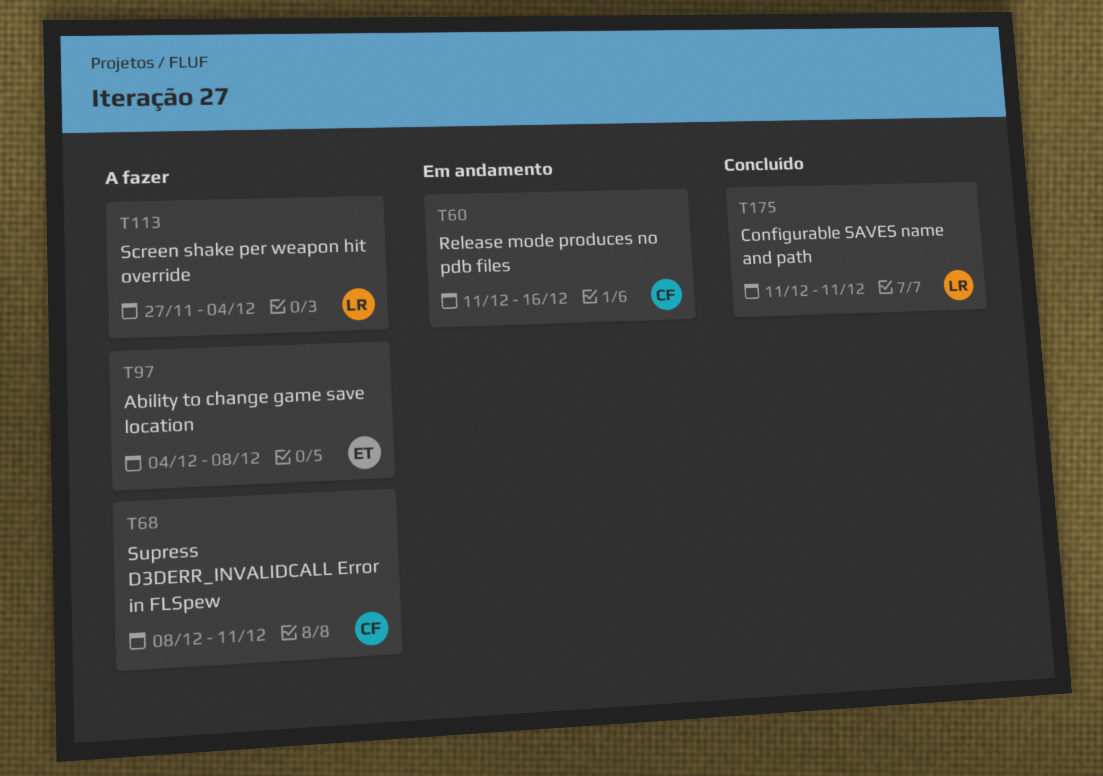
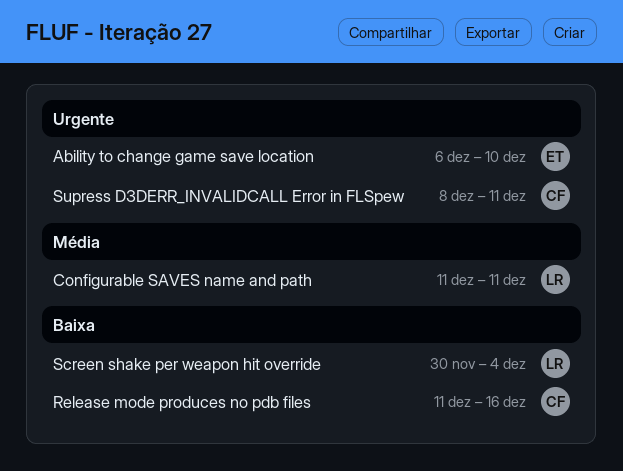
Ability to change game save location, start: Dec 4 -> Dec 6
Ability to change game save location, due: Dec 8 -> Dec 10
Screen shake per weapon hit override, start: Nov 27 -> Nov 30

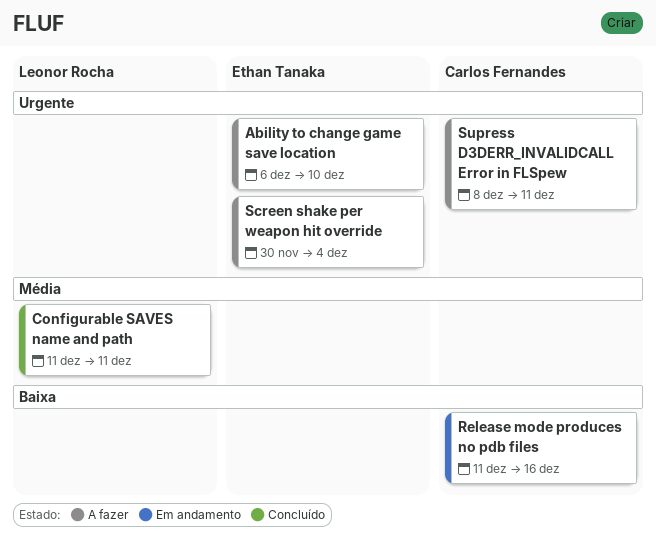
Screen shake per weapon hit override, owner: Leonor Rocha -> Ethan Tanaka
Screen shake per weapon hit override, priority: Baixa -> Urgente

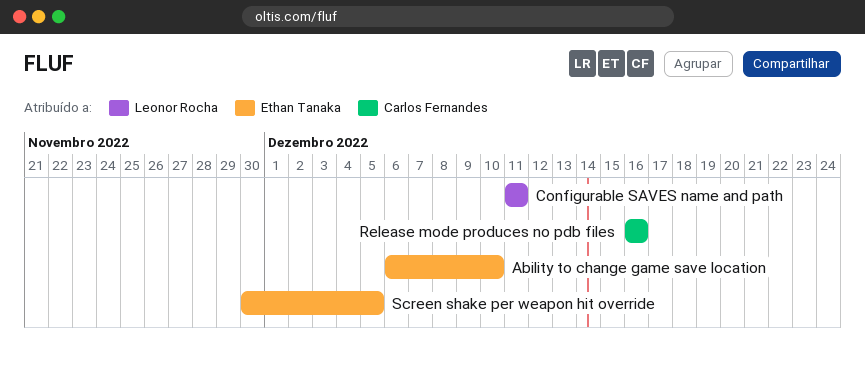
Release mode produces no pdb files, start: Dec 11 -> Dec 16
Screen shake per weapon hit override, due: Dec 4 -> Dec 5
Supress D3DERR_INVALIDCALL Error in FLSpew: present -> none

